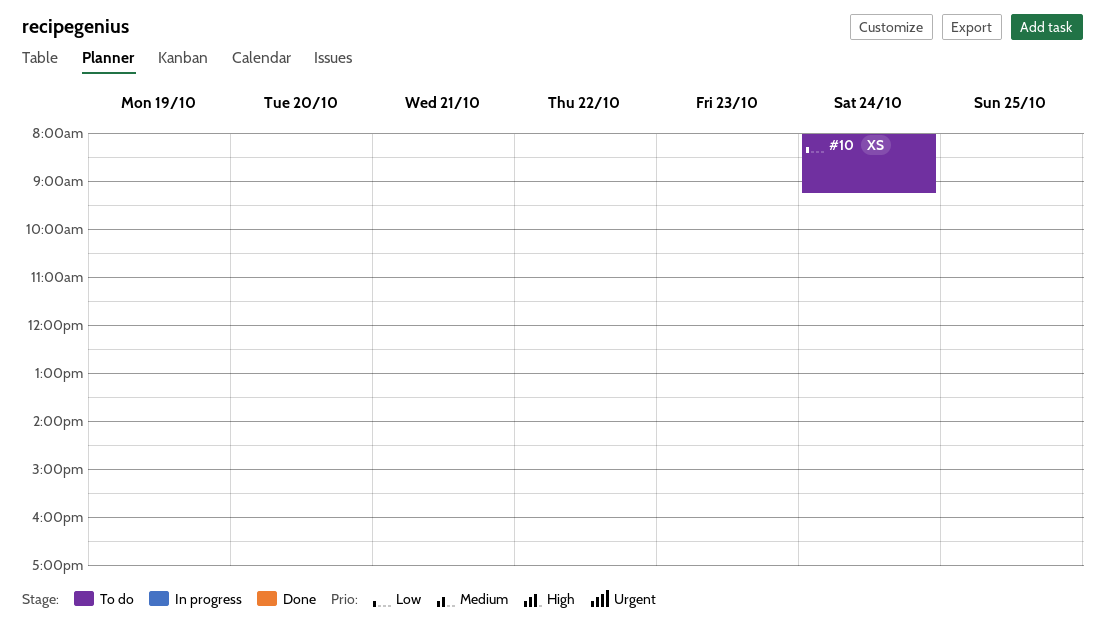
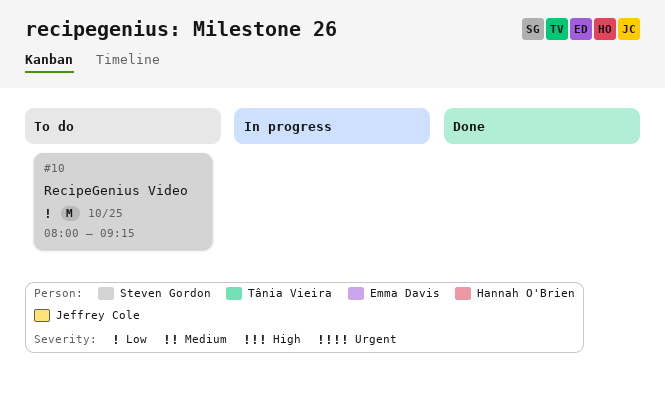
#10, estimate: XS -> M
#10, day: Oct 24 -> Oct 25

